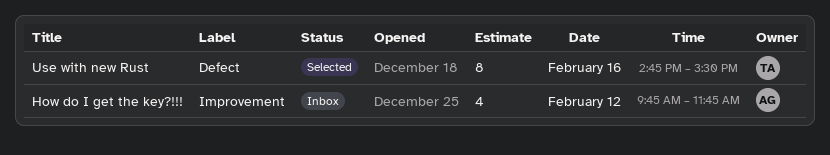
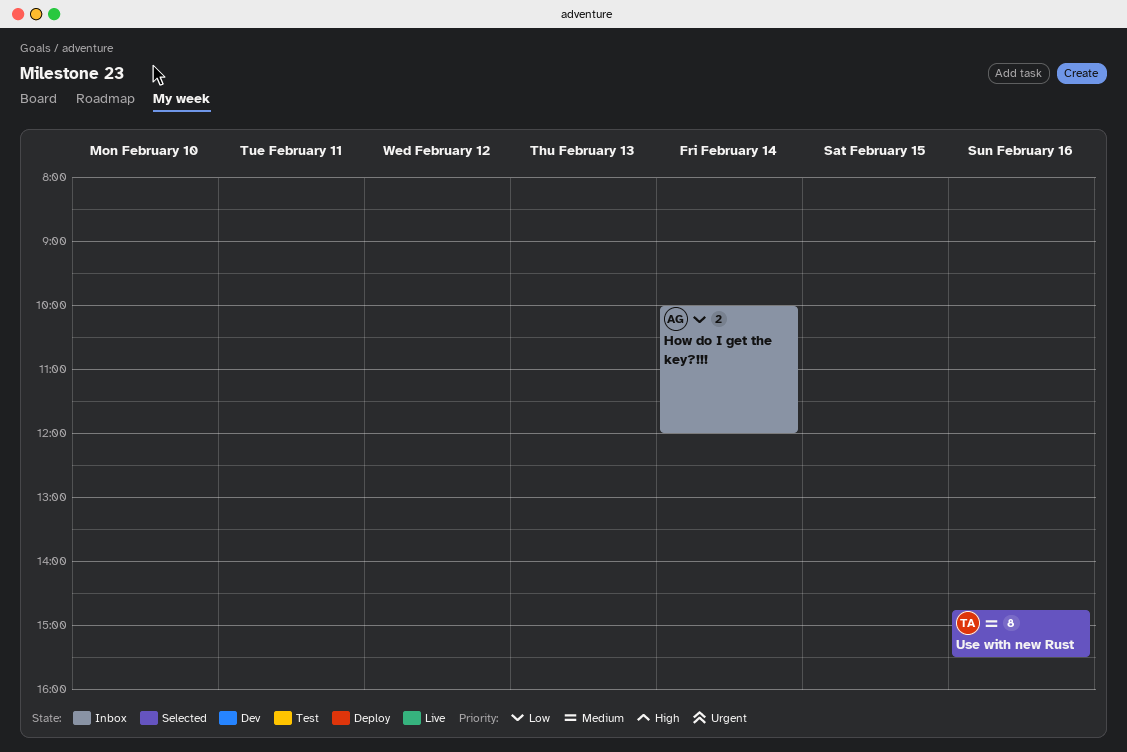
How do I get the key?!!!, estimate: 4 -> 2
How do I get the key?!!!, day: Feb 12 -> Feb 14
How do I get the key?!!!, begins: 09:45 -> 10:00
How do I get the key?!!!, ends: 11:45 -> 12:00

